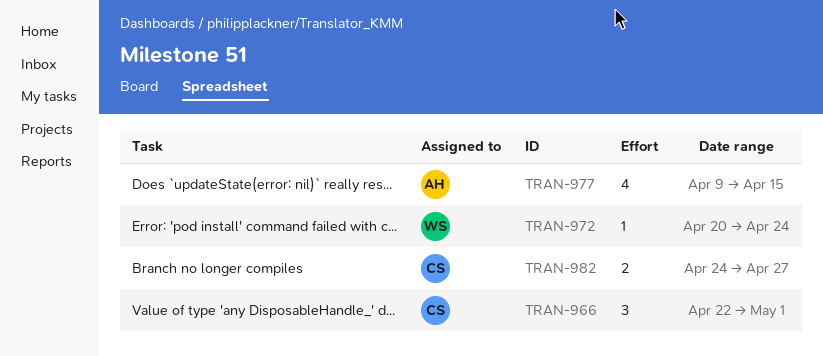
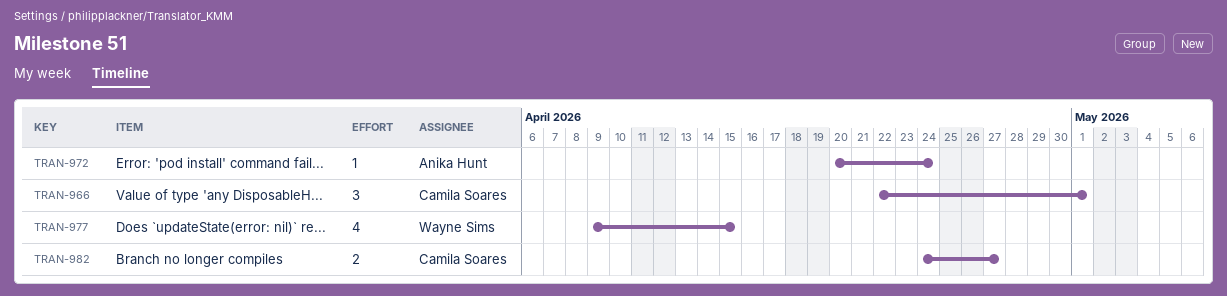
TRAN-972, owner: Wayne Sims -> Anika Hunt
TRAN-977, owner: Anika Hunt -> Wayne Sims

